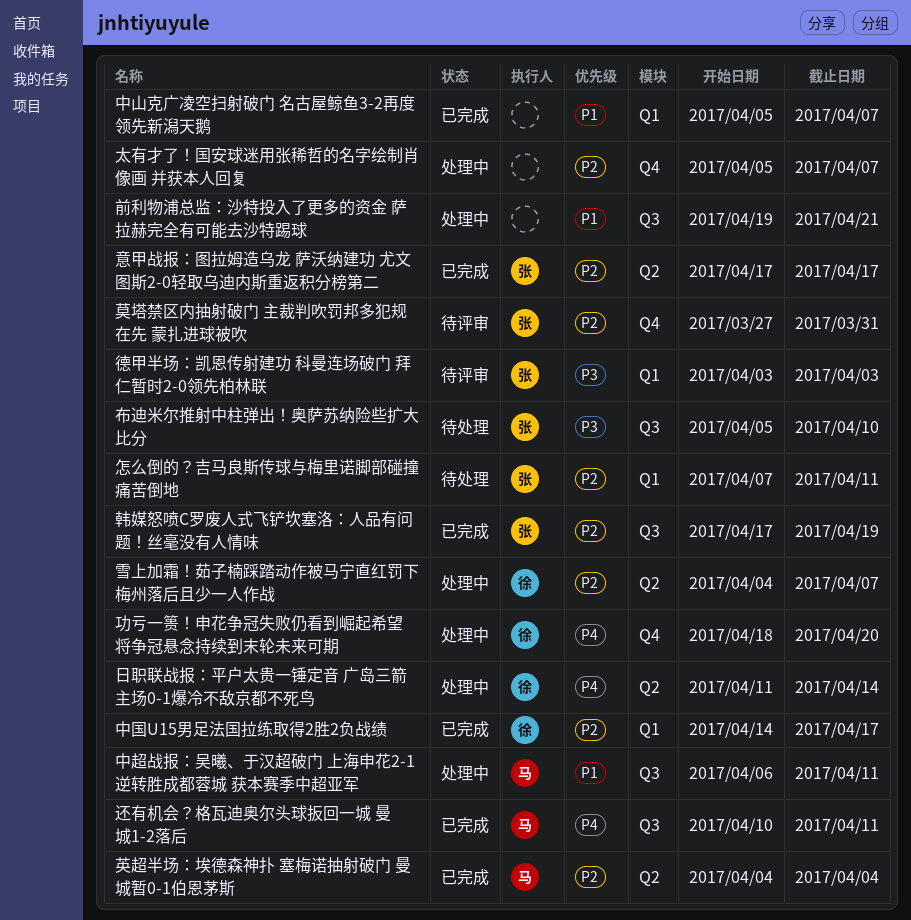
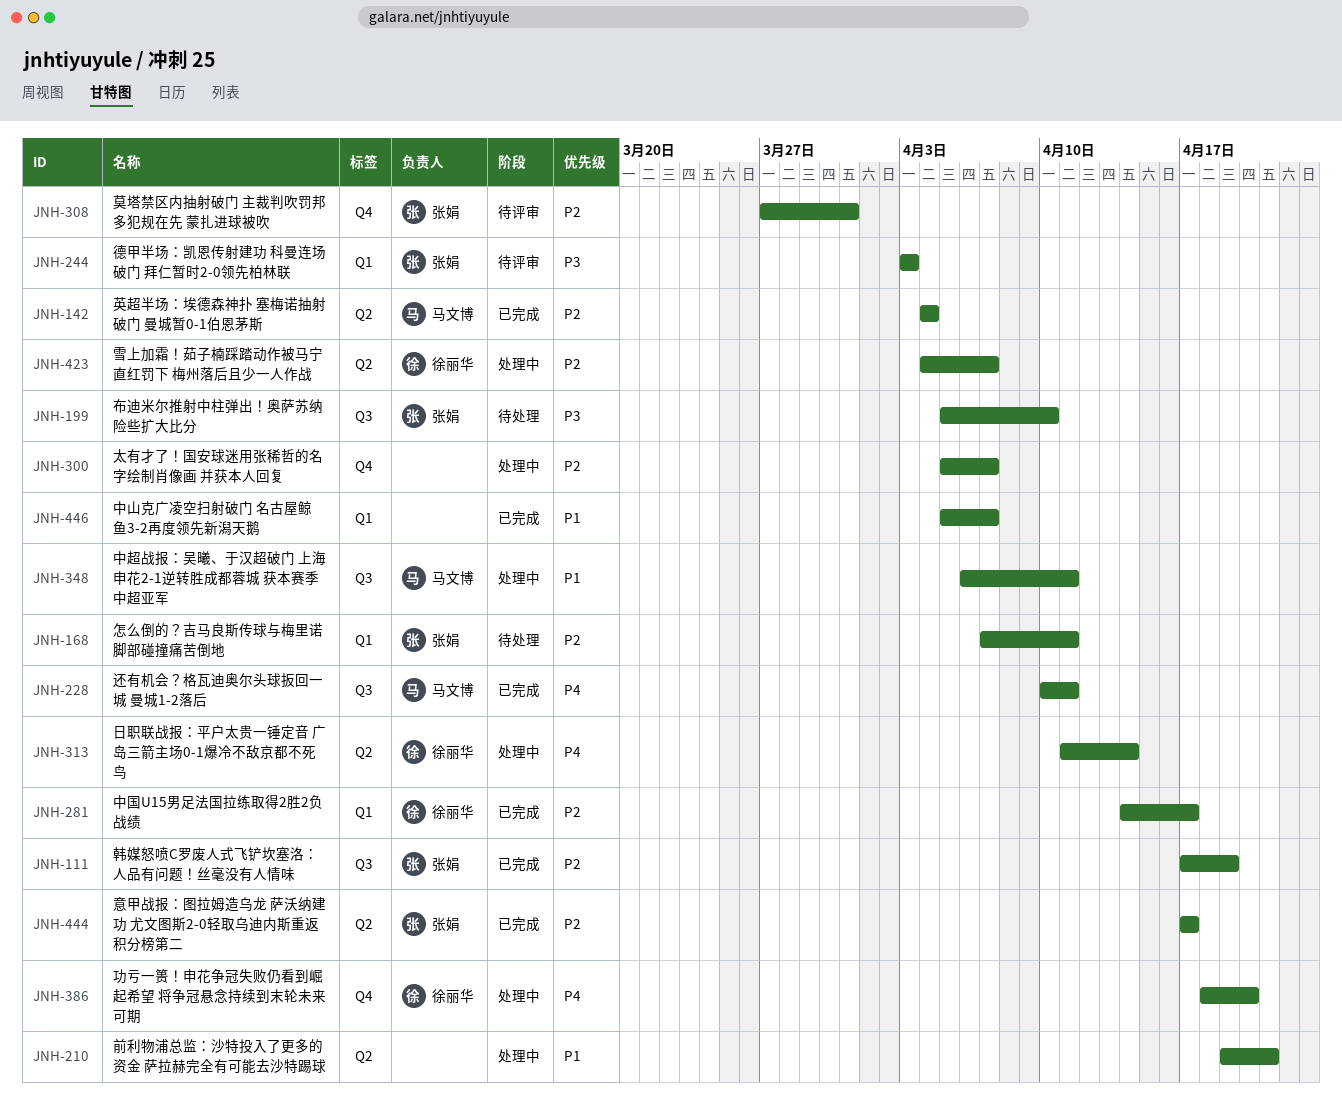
前利物浦总监：沙特投入了更多的资金 萨拉赫完全有可能去沙特踢球, label: Q3 -> Q2

